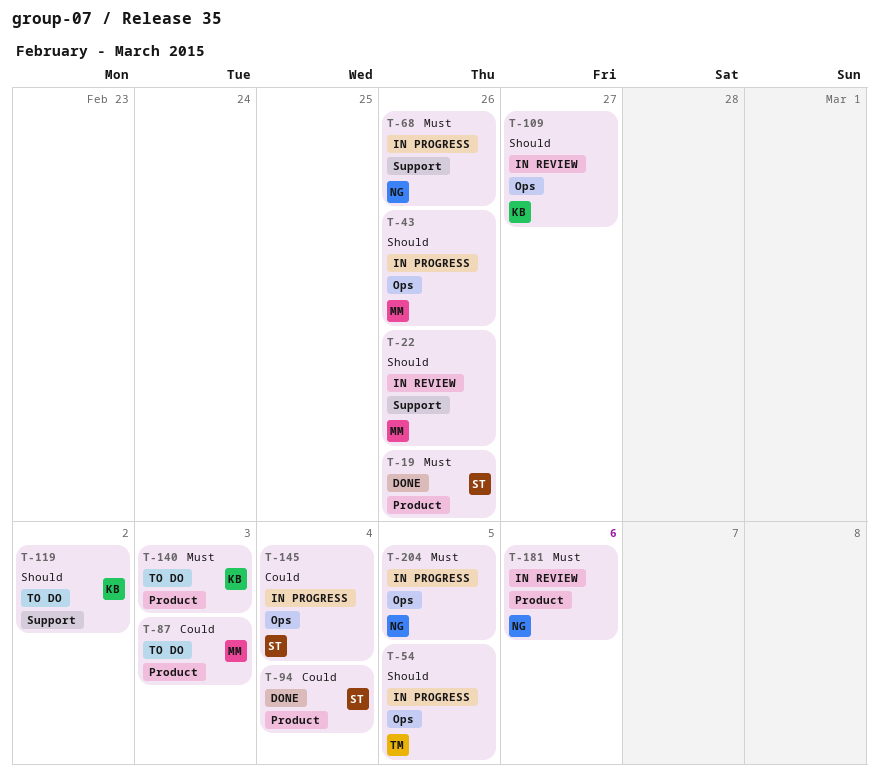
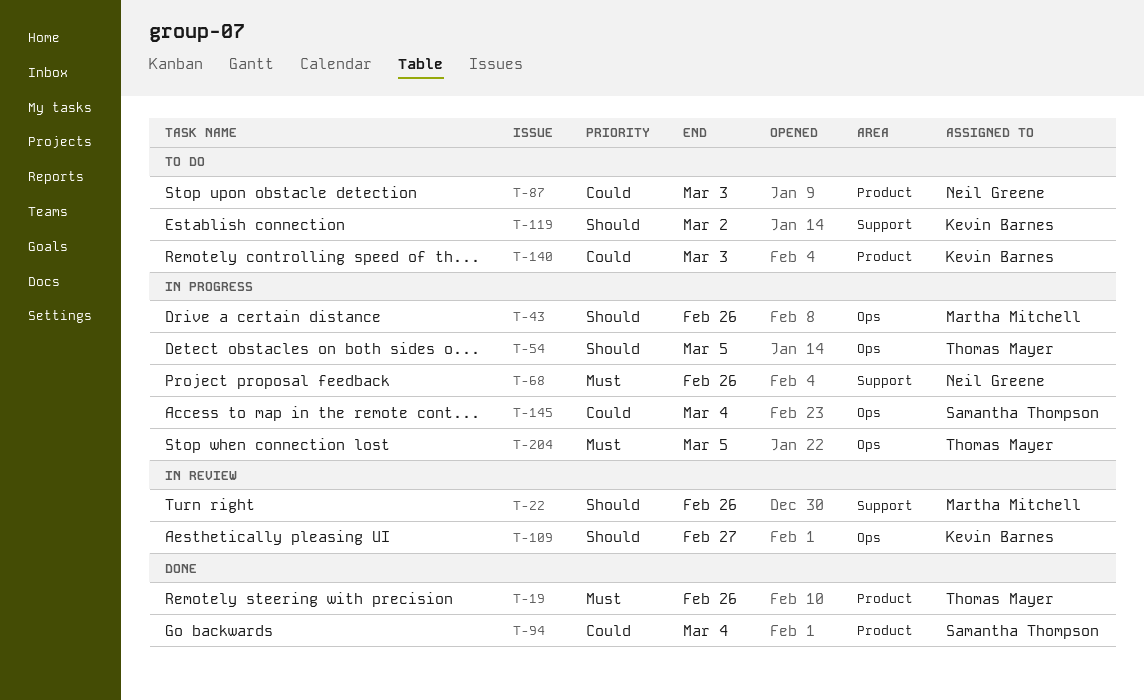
T-19, owner: Samantha Thompson -> Thomas Mayer
T-87, owner: Martha Mitchell -> Neil Greene
T-140, priority: Must -> Could
T-181: present -> none
T-204, owner: Neil Greene -> Thomas Mayer

